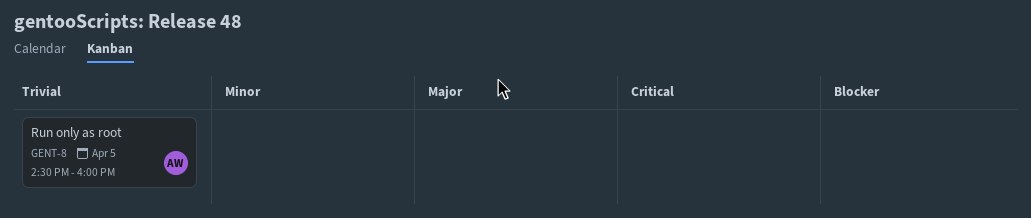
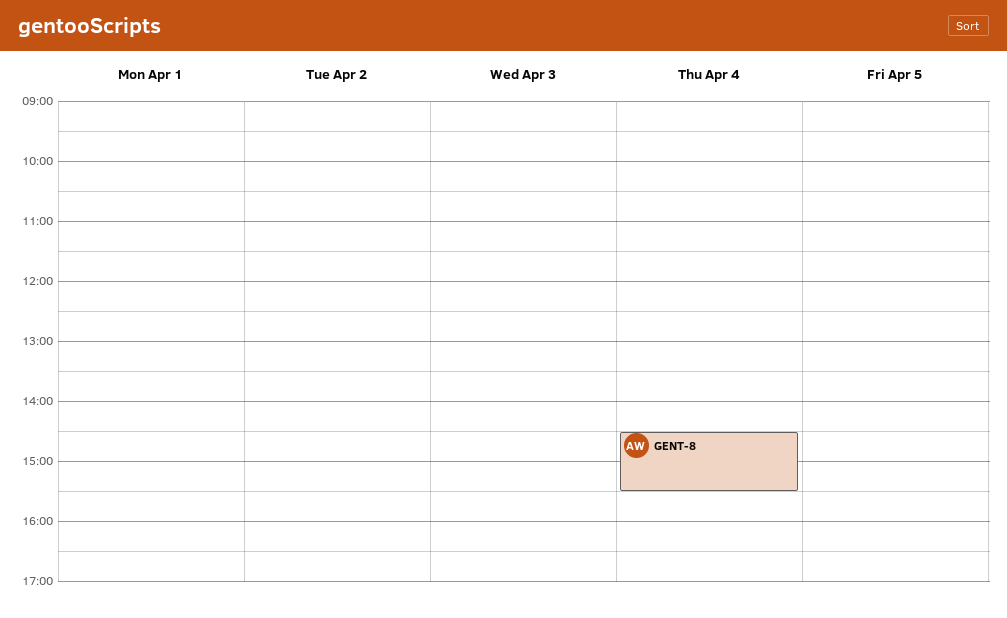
GENT-8, day: Apr 5 -> Apr 4
GENT-8, ends: 16:00 -> 15:30

